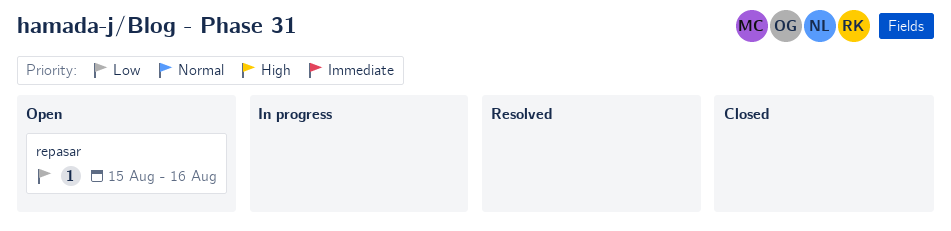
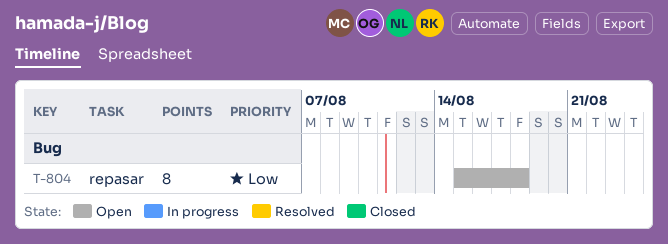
repasar, estimate: 1 -> 8
repasar, due: Aug 16 -> Aug 18

